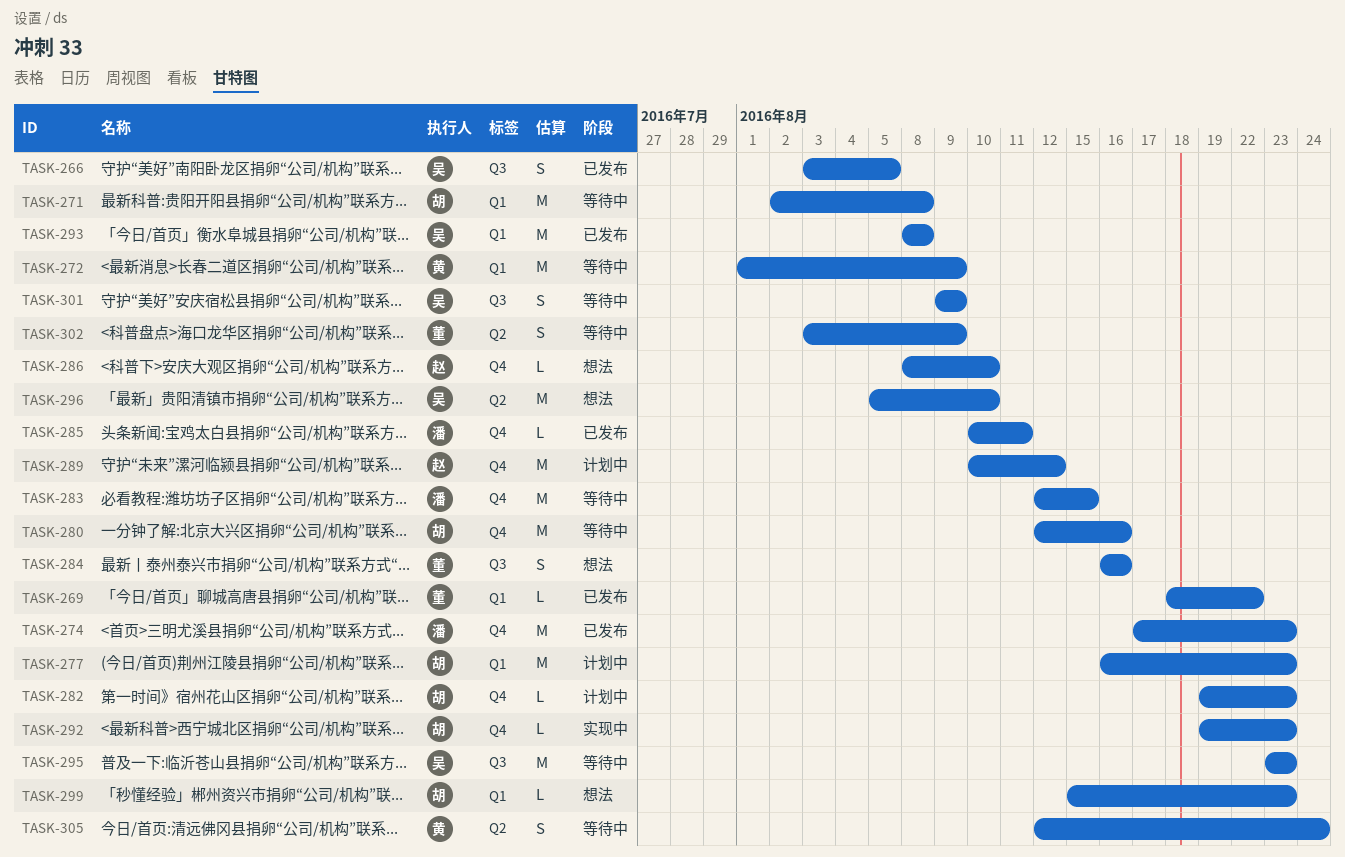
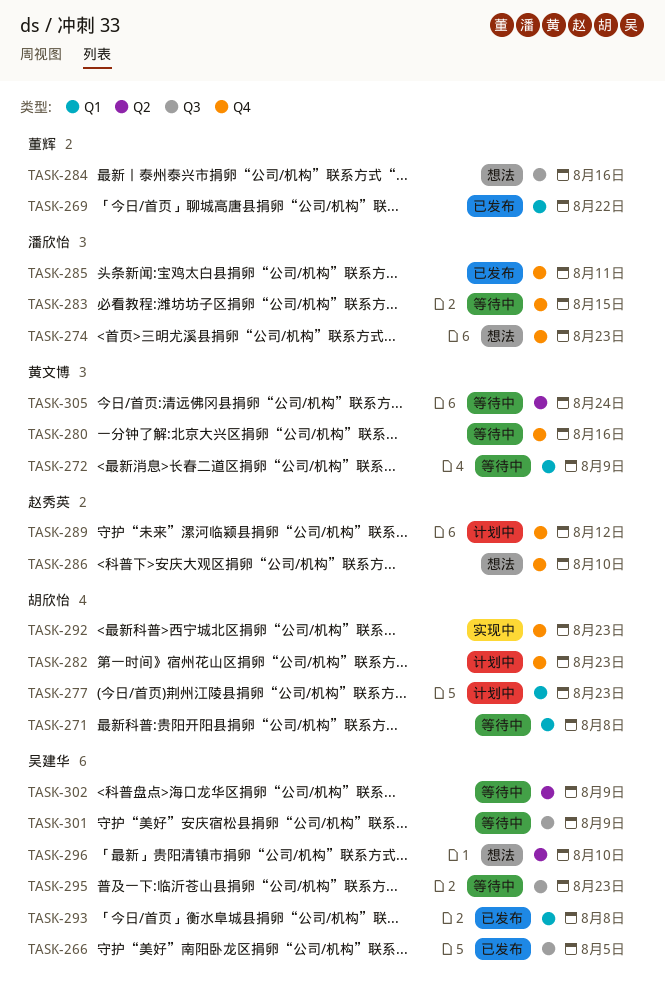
TASK-274, status: 已发布 -> 想法
TASK-280, owner: 胡欣怡 -> 黄文博
TASK-299: present -> none
TASK-302, owner: 董辉 -> 吴建华

